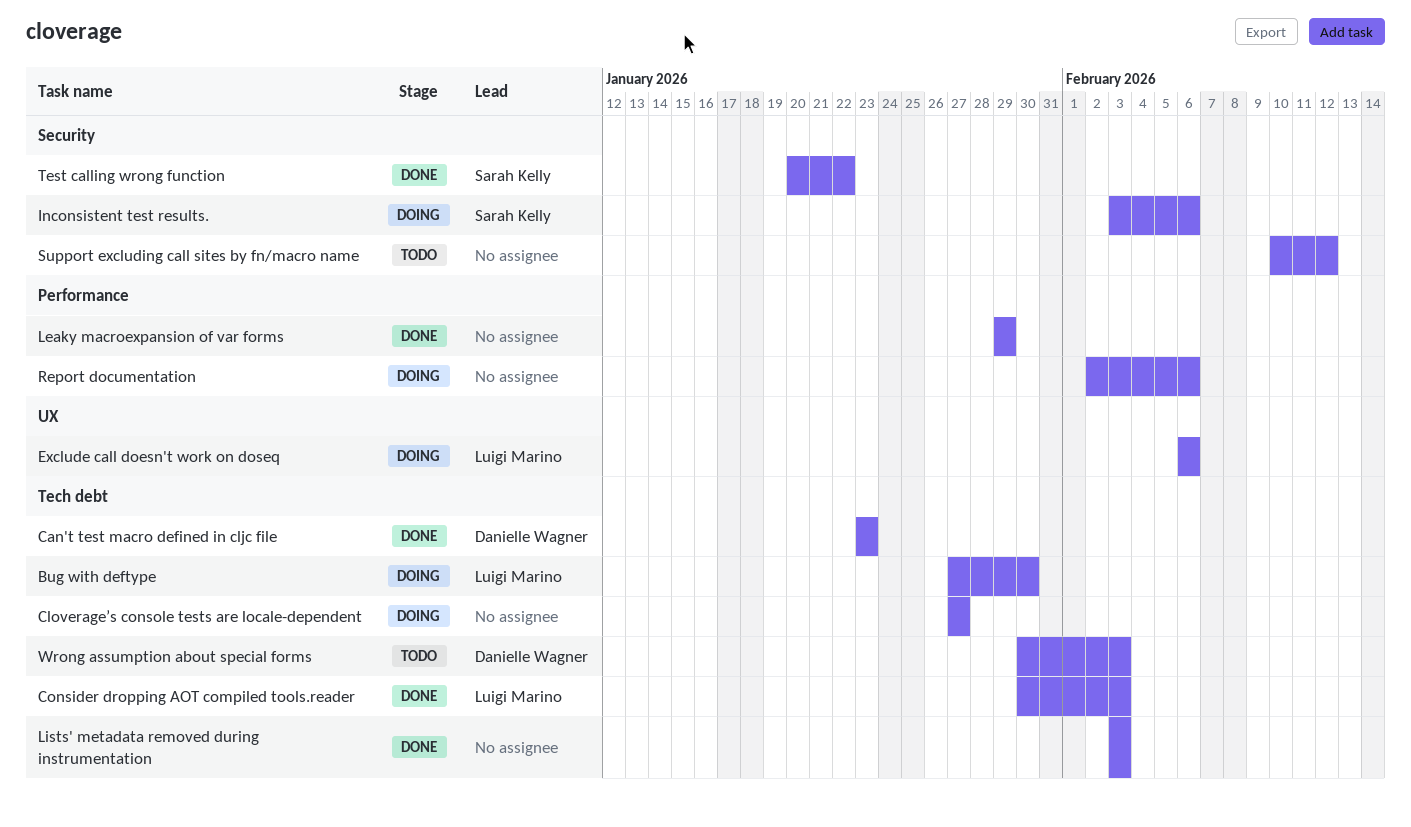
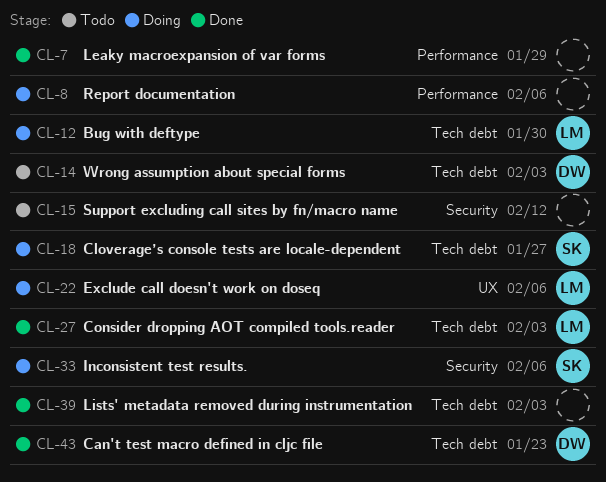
Cloverage’s console tests are locale-dependent, owner: none -> Sarah Kelly
Test calling wrong function: present -> none

